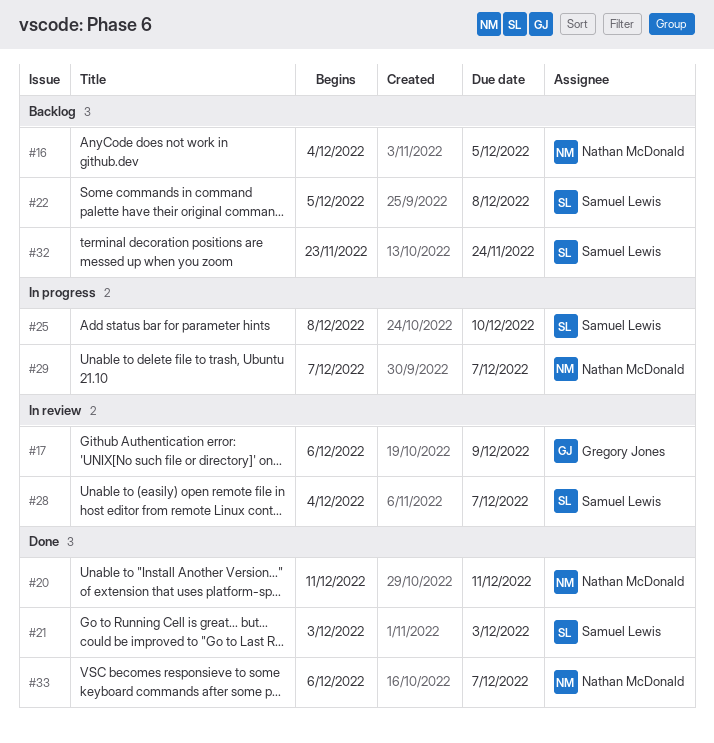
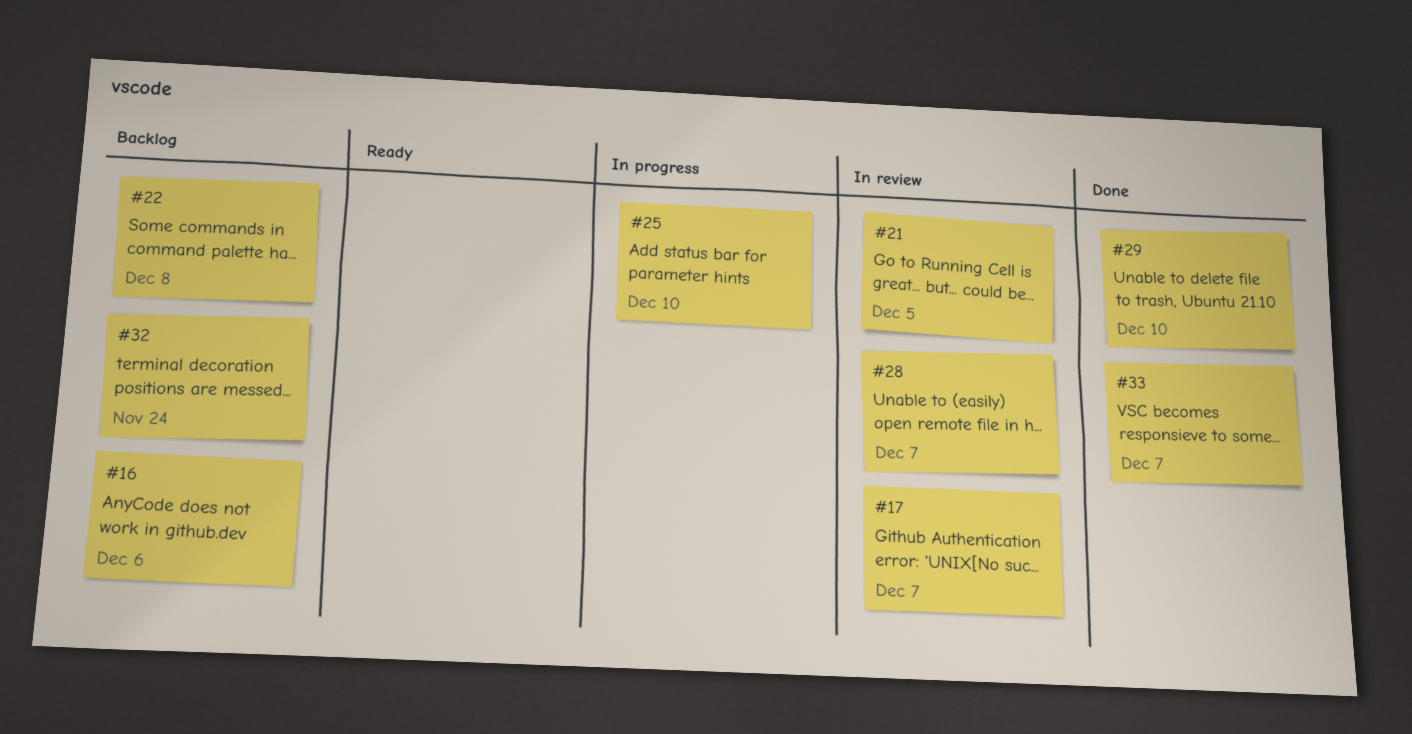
#16, due: Dec 5 -> Dec 6
#17, due: Dec 9 -> Dec 7
#20: present -> none
#21, status: Done -> In review
#21, due: Dec 3 -> Dec 5
#29, status: In progress -> Done
#29, due: Dec 7 -> Dec 10

